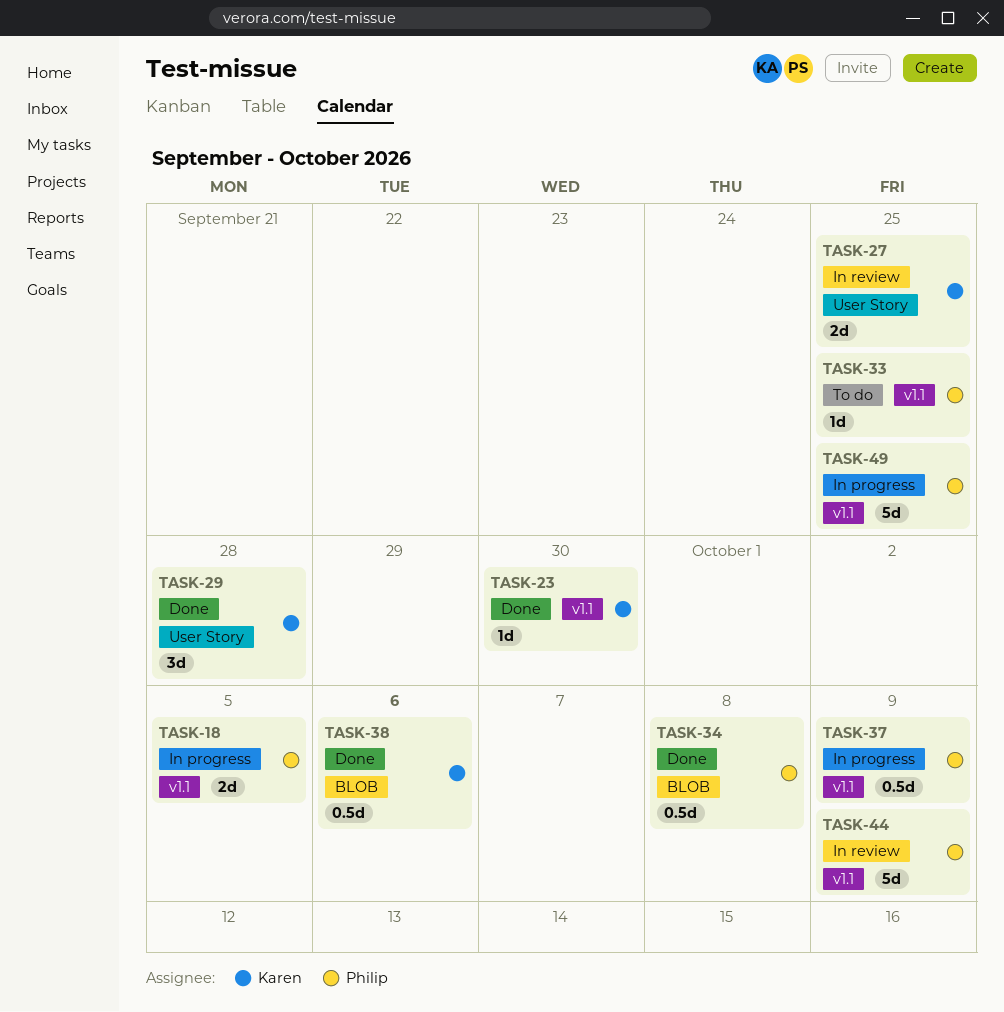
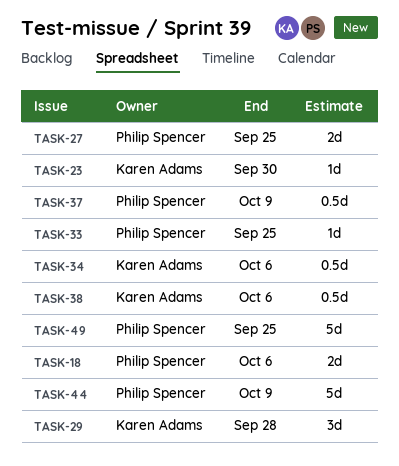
TASK-18, due: Oct 5 -> Oct 6
TASK-27, owner: Karen Adams -> Philip Spencer
TASK-34, owner: Philip Spencer -> Karen Adams
TASK-34, due: Oct 8 -> Oct 6

